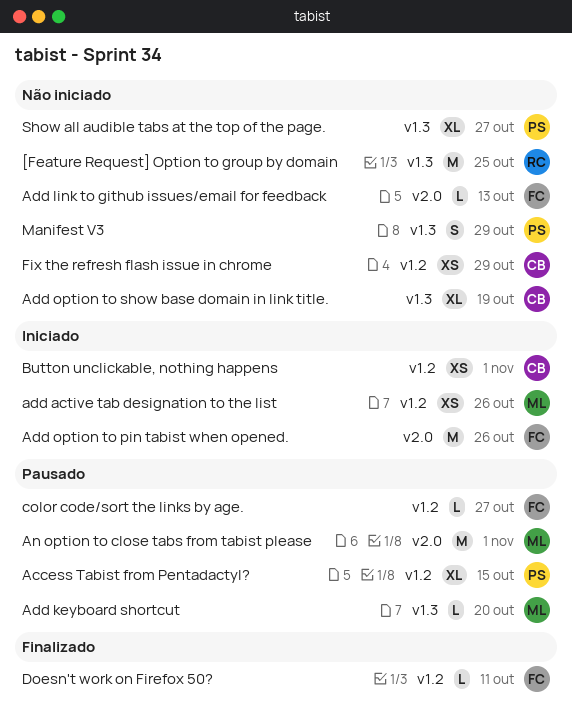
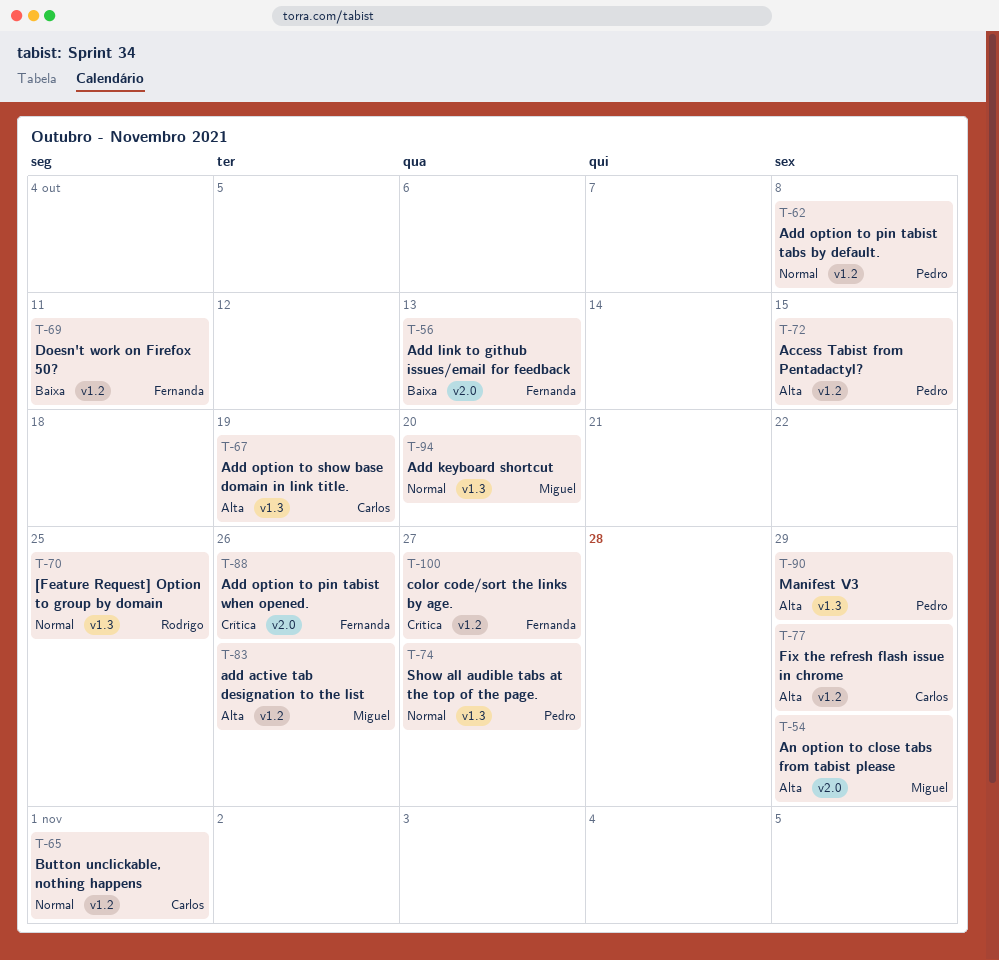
Add option to pin tabist tabs by default.: none -> present
An option to close tabs from tabist please, due: Nov 1 -> Oct 29

